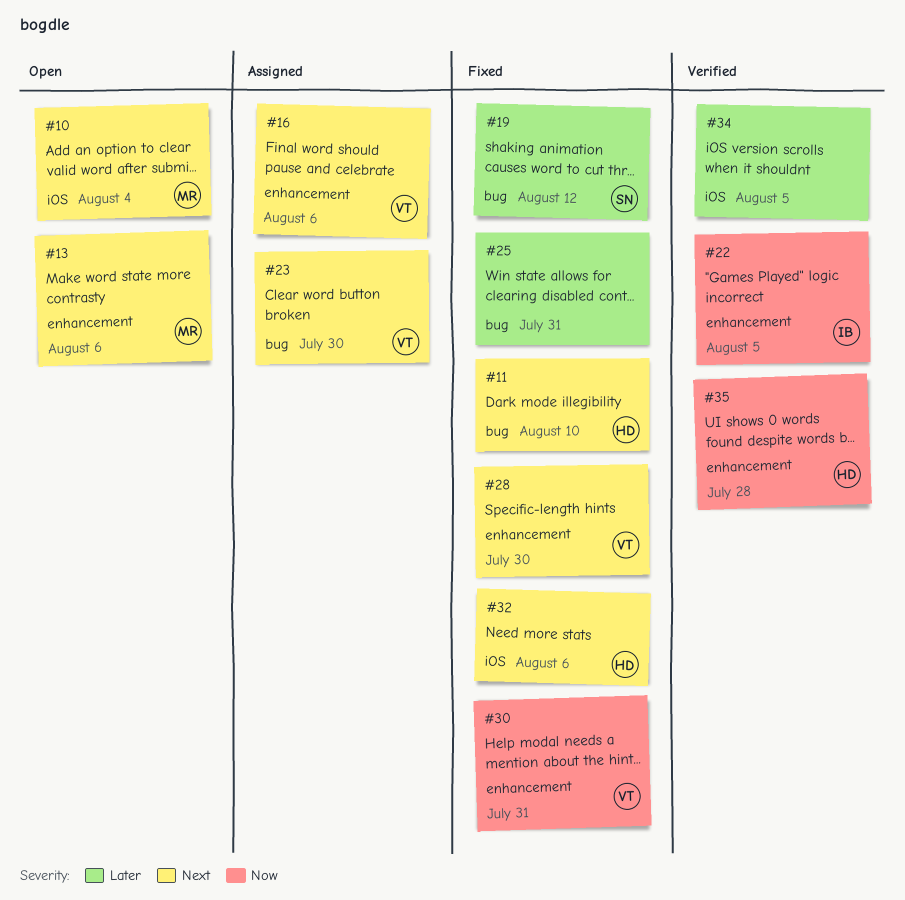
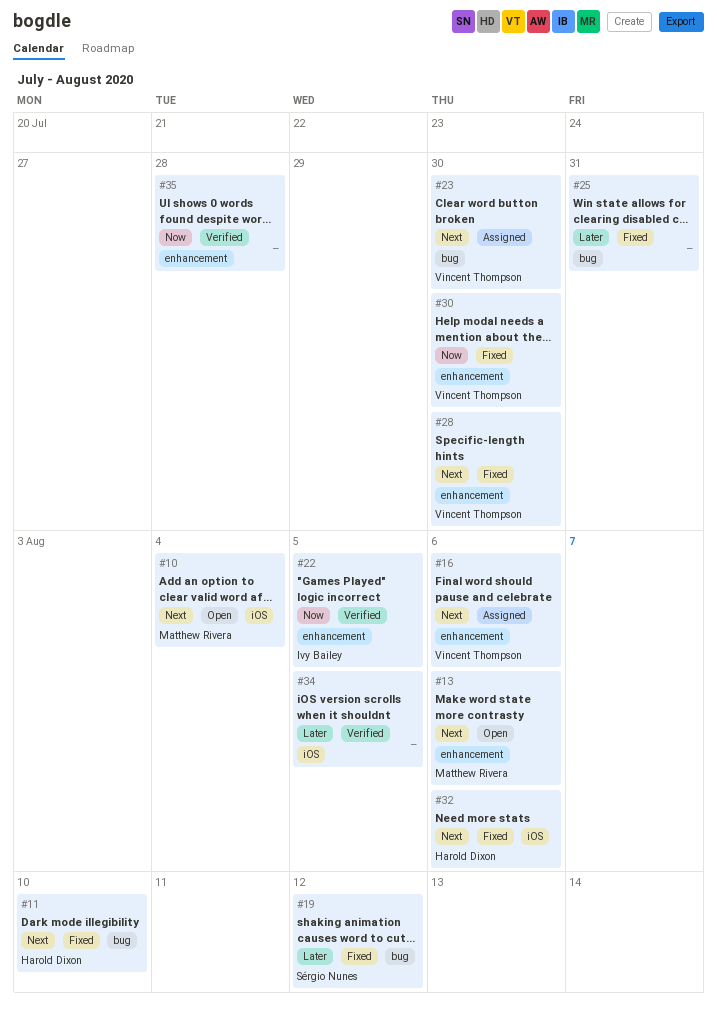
#30, due: Jul 31 -> Jul 30
#35, owner: Harold Dixon -> none

